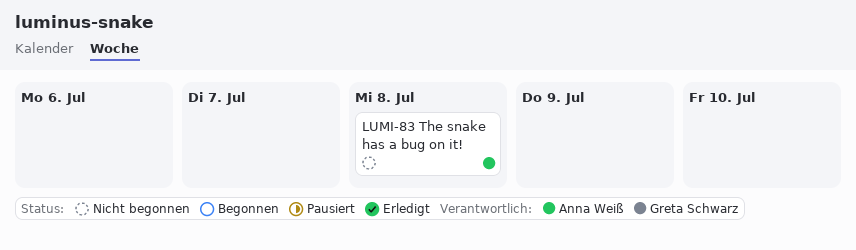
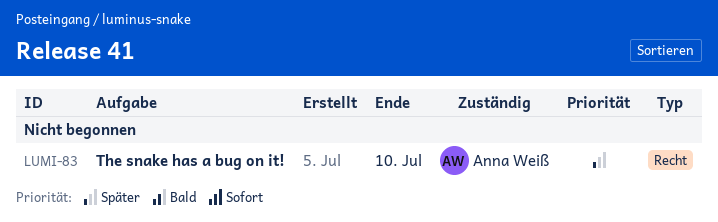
LUMI-83, due: Jul 8 -> Jul 10

